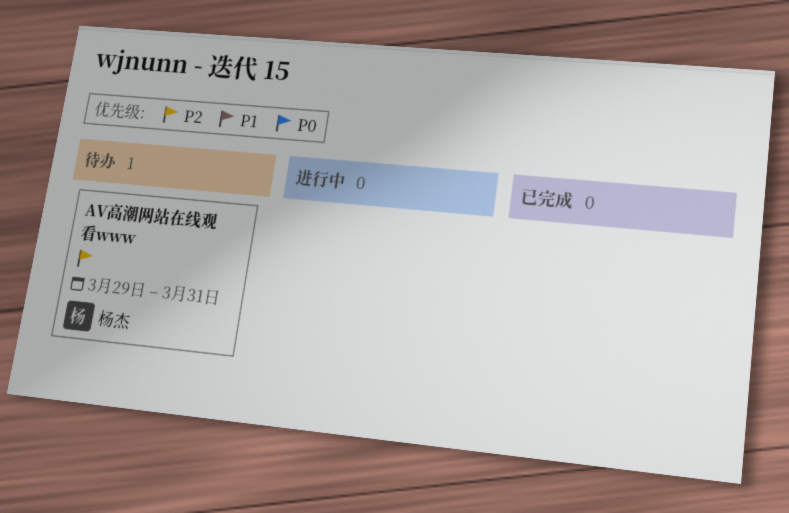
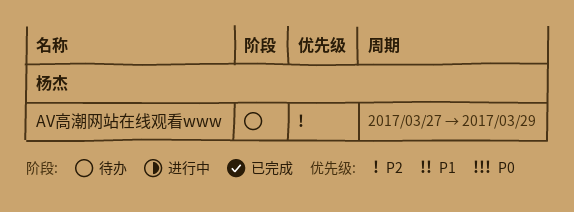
AV高潮网站在线观看www, start: Mar 29 -> Mar 27
AV高潮网站在线观看www, due: Mar 31 -> Mar 29

